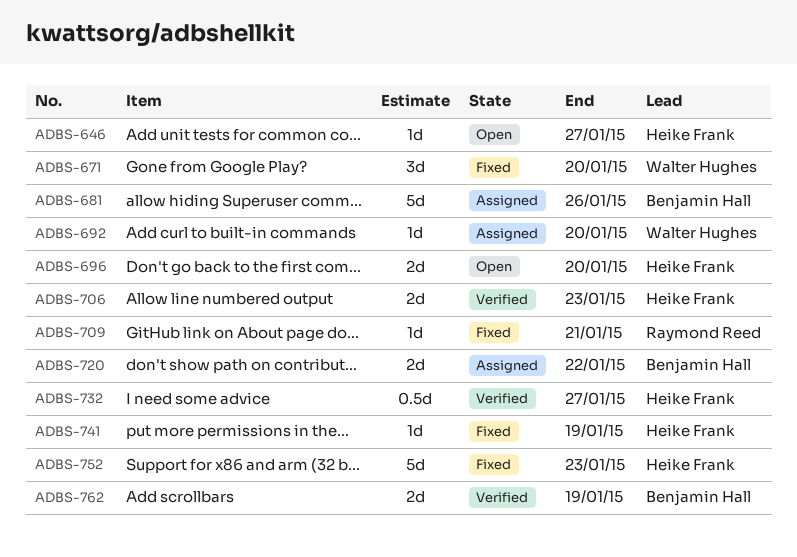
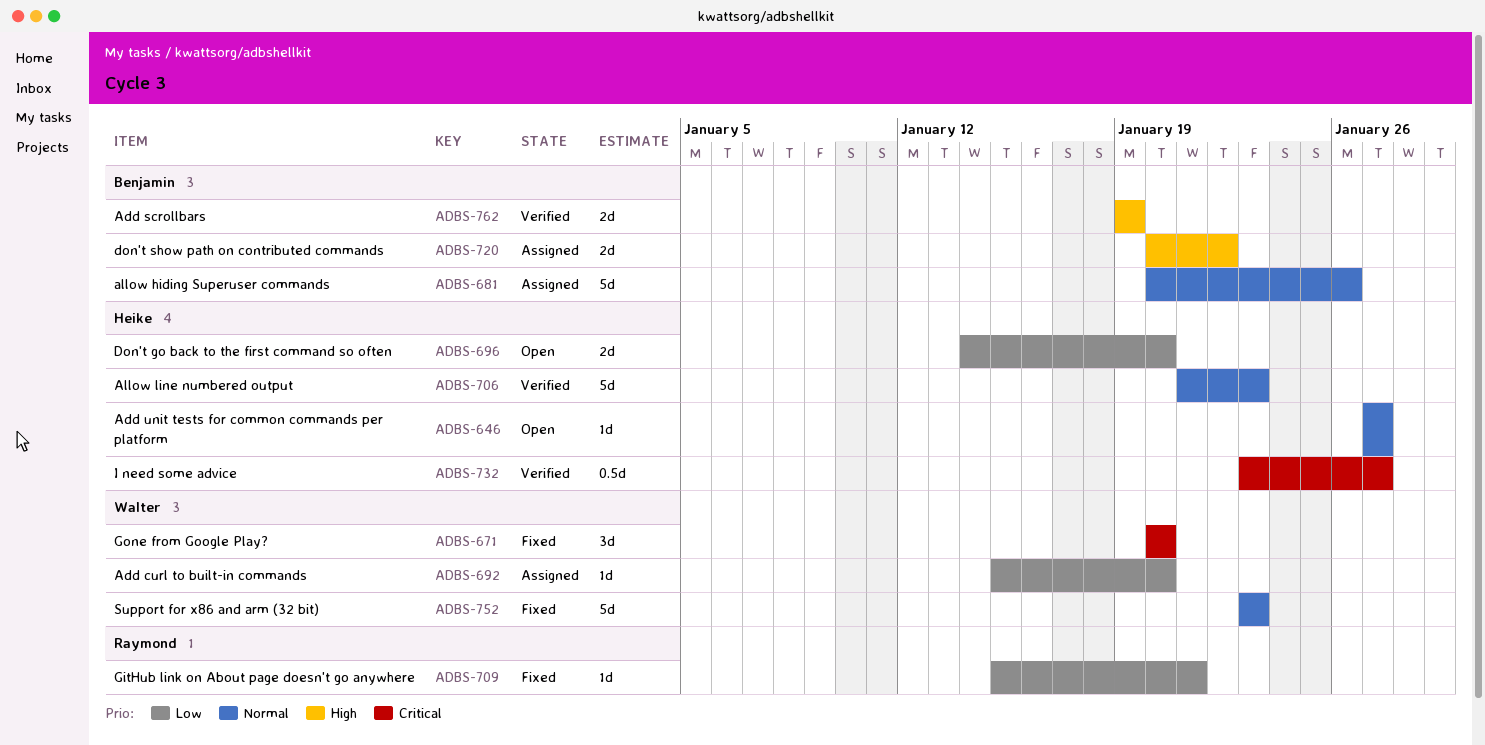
ADBS-706, estimate: 2d -> 5d
ADBS-741: present -> none
ADBS-752, owner: Heike Frank -> Walter Hughes

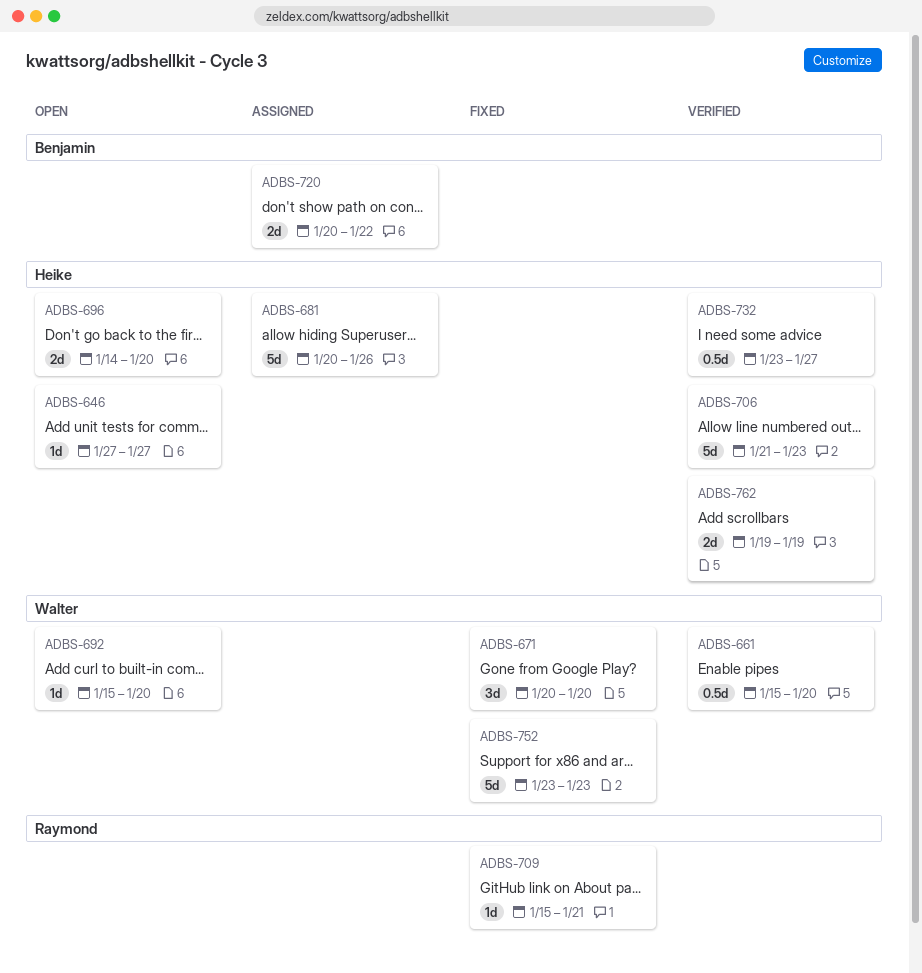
ADBS-661: none -> present
ADBS-681, owner: Benjamin -> Heike
ADBS-692, status: Assigned -> Open
ADBS-762, owner: Benjamin -> Heike

